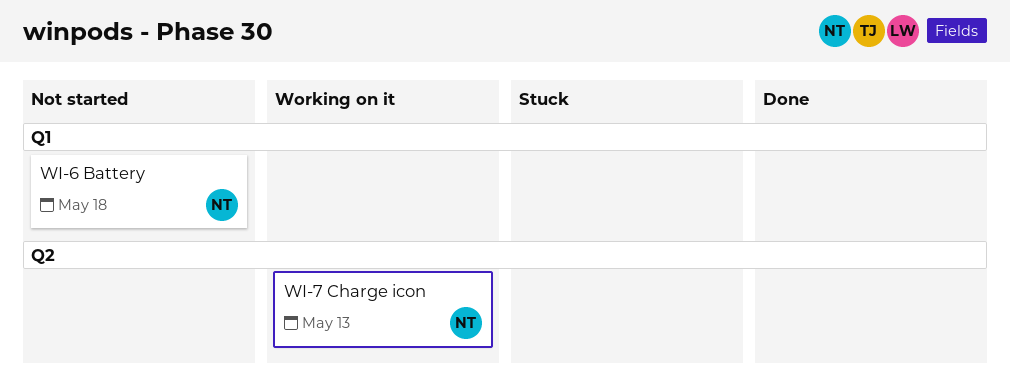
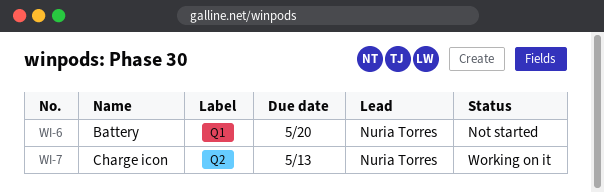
WI-6, due: May 18 -> May 20

